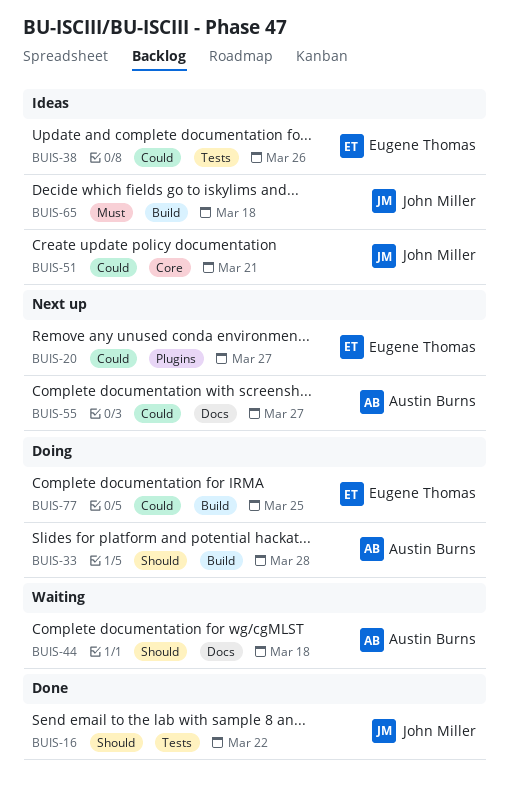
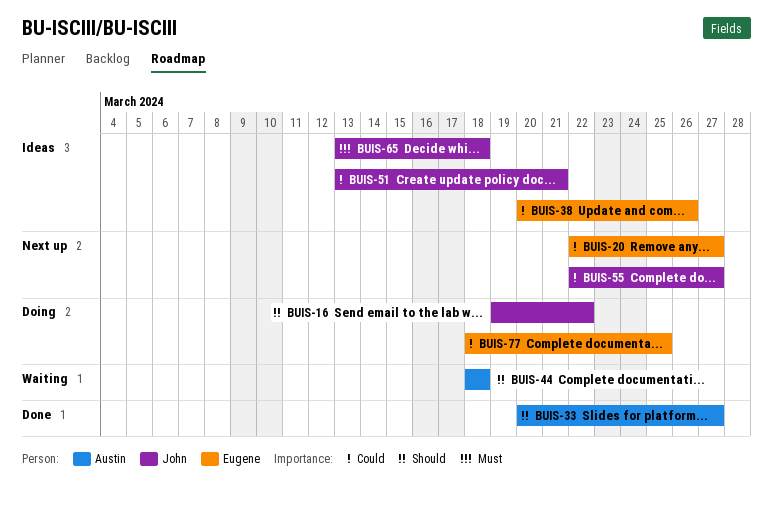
BUIS-16, status: Done -> Doing
BUIS-33, status: Doing -> Done
BUIS-33, due: Mar 28 -> Mar 27
BUIS-55, owner: Austin Burns -> John Miller

